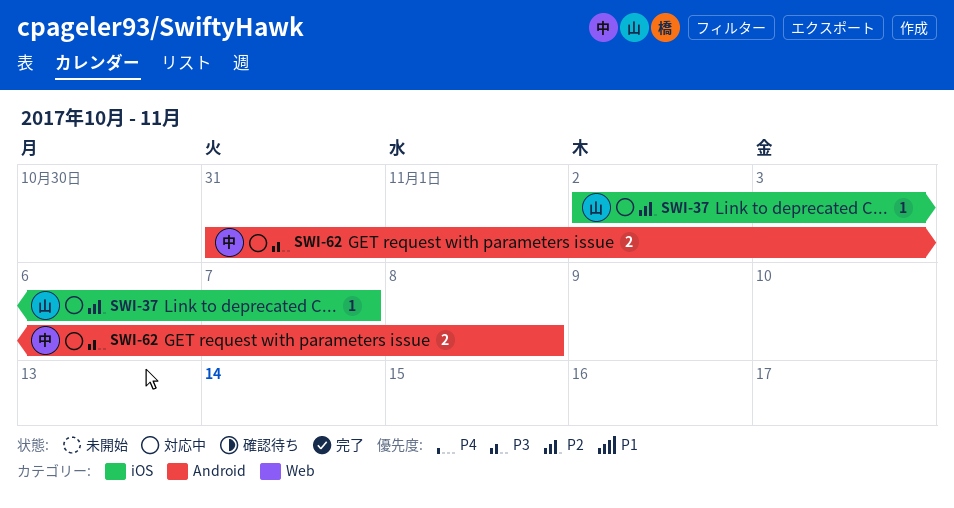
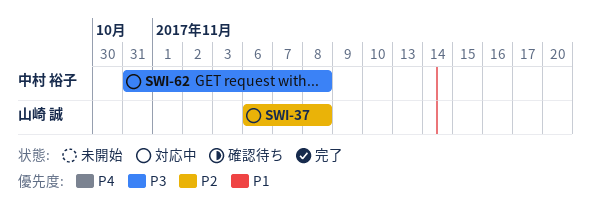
SWI-37, start: Nov 2 -> Nov 6
SWI-37, due: Nov 7 -> Nov 8

